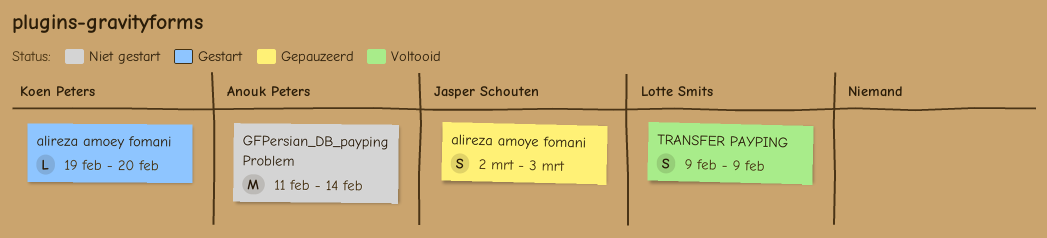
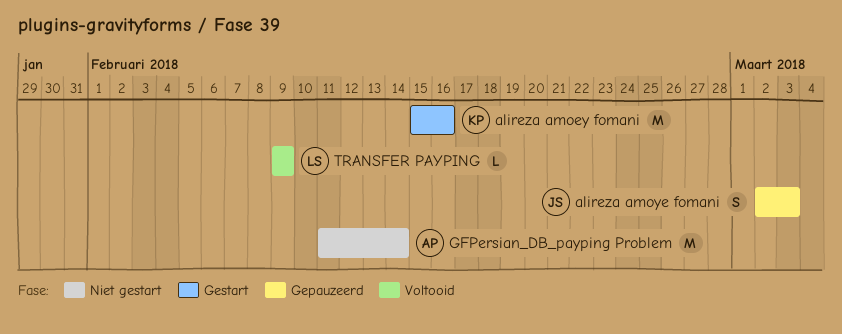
alireza amoey fomani, estimate: L -> M
alireza amoey fomani, start: Feb 19 -> Feb 15
alireza amoey fomani, due: Feb 20 -> Feb 16
TRANSFER PAYPING, estimate: S -> L

